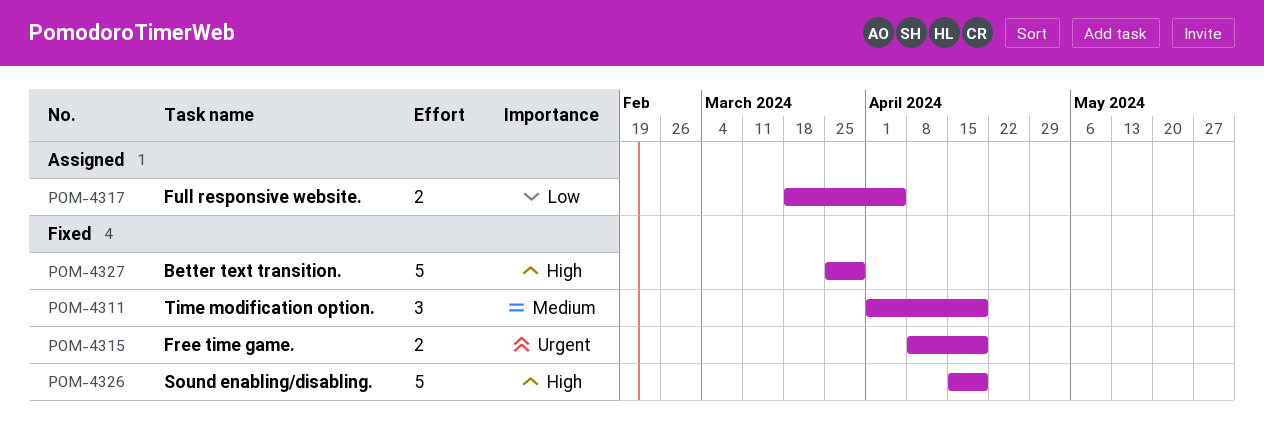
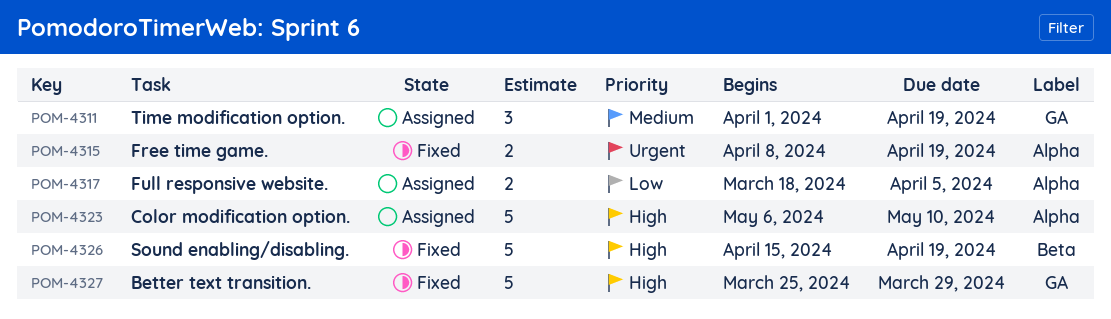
POM-4311, status: Fixed -> Assigned
POM-4323: none -> present

